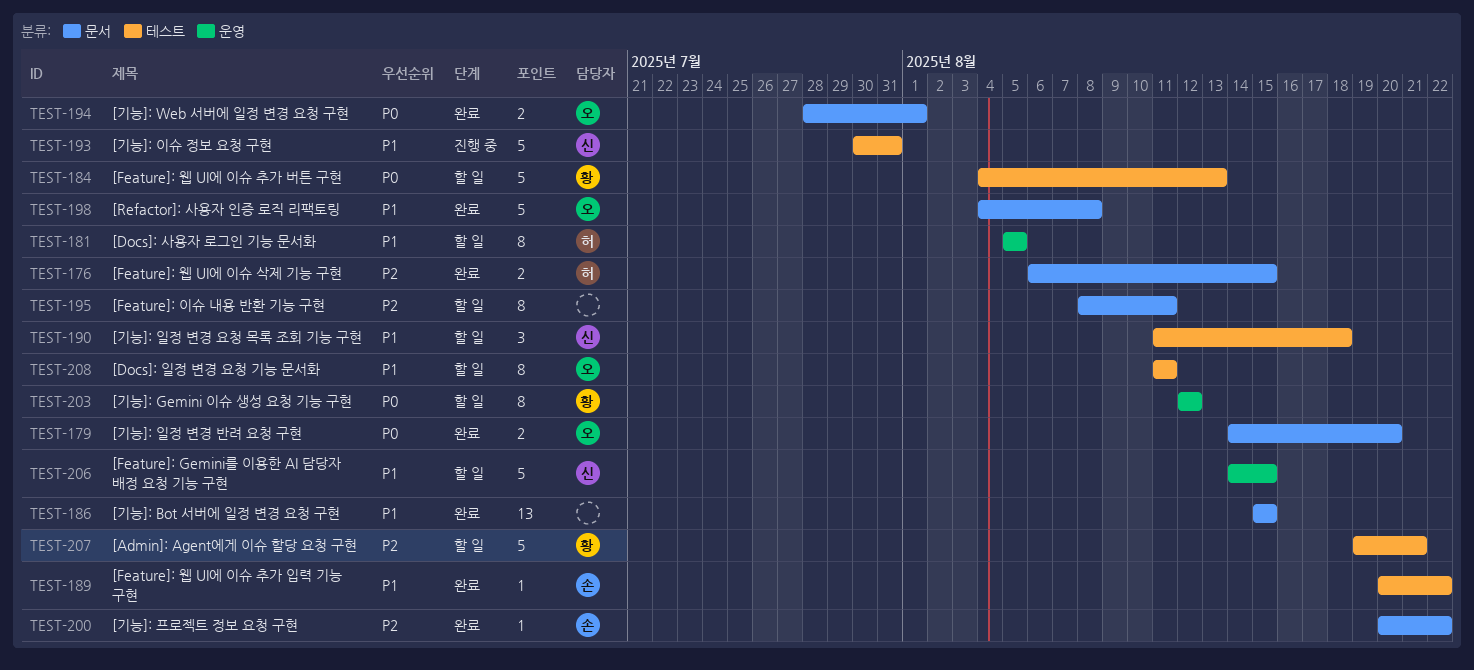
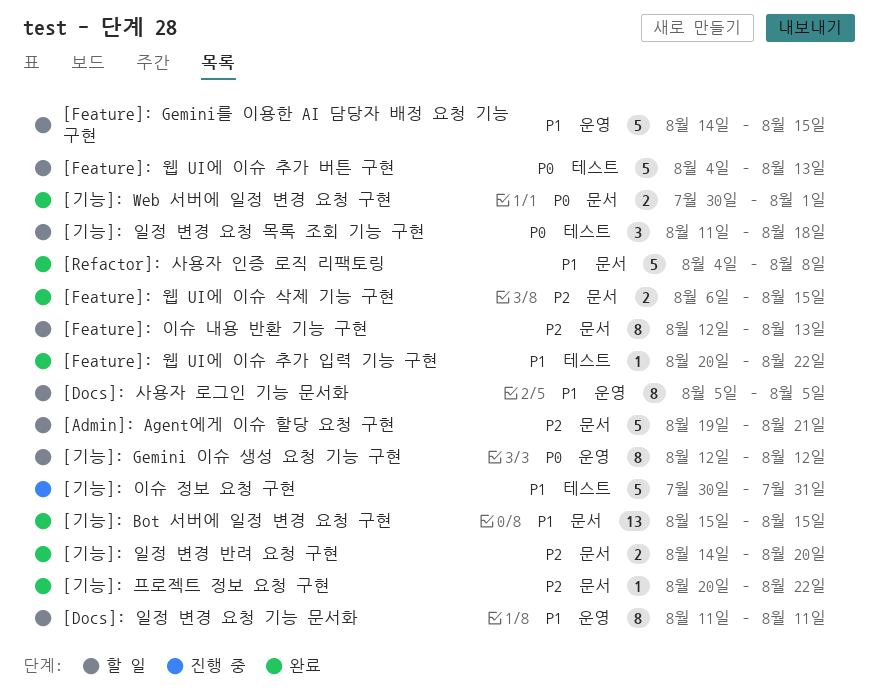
[Admin]: Agent에게 이슈 할당 요청 구현, label: 테스트 -> 문서
[Docs]: 일정 변경 요청 기능 문서화, label: 테스트 -> 운영
[Feature]: 이슈 내용 반환 기능 구현, start: Aug 8 -> Aug 12
[Feature]: 이슈 내용 반환 기능 구현, due: Aug 11 -> Aug 13
[기능]: Web 서버에 일정 변경 요청 구현, start: Jul 28 -> Jul 30
[기능]: 일정 변경 반려 요청 구현, priority: P0 -> P2
[기능]: 일정 변경 요청 목록 조회 기능 구현, priority: P1 -> P0

